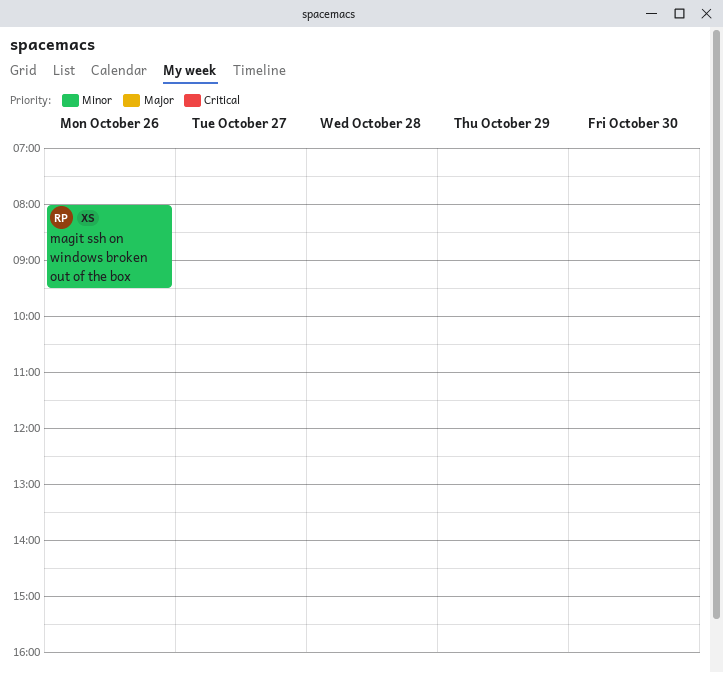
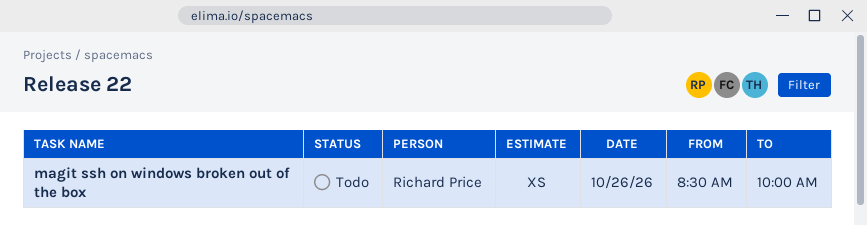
magit ssh on windows broken out of the box, begins: 08:00 -> 08:30
magit ssh on windows broken out of the box, ends: 09:30 -> 10:00

